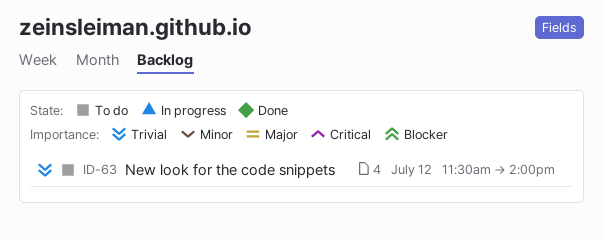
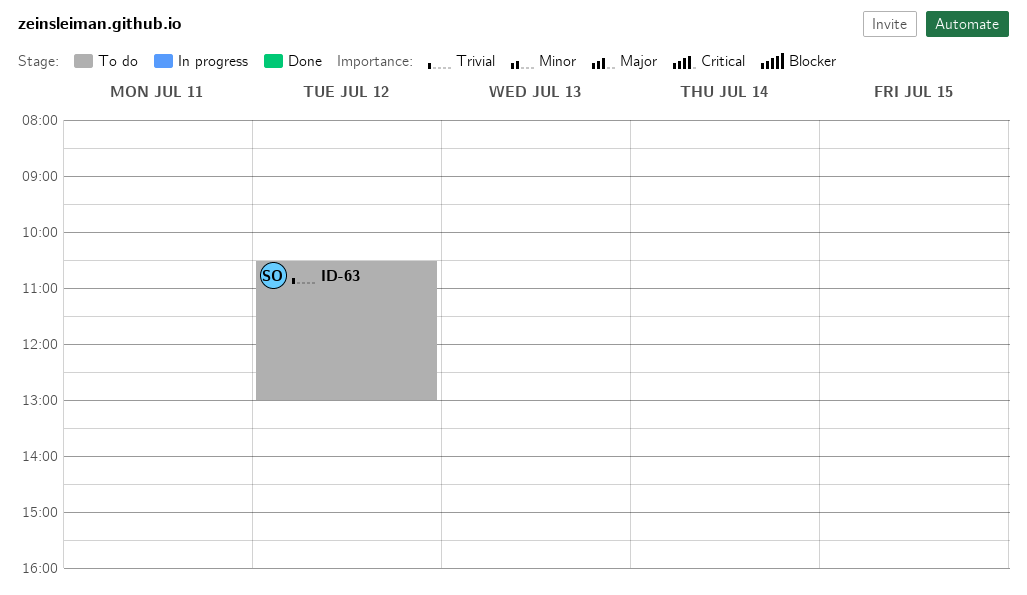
ID-63, begins: 11:30 -> 10:30
ID-63, ends: 14:00 -> 13:00

